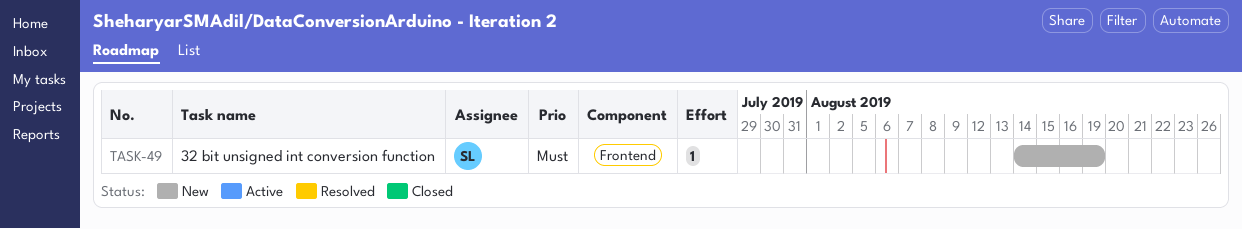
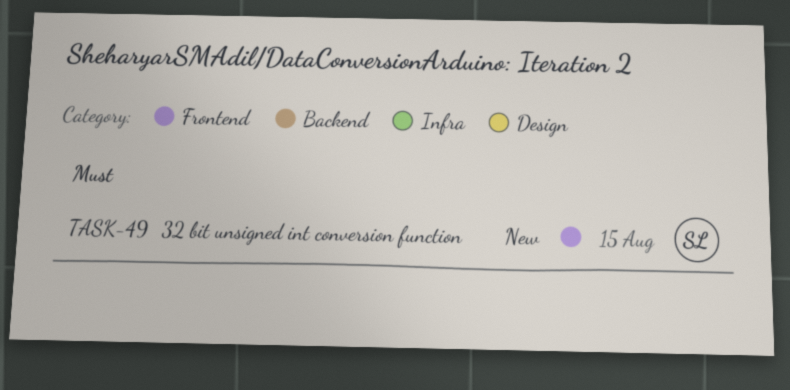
TASK-49, due: Aug 19 -> Aug 15

